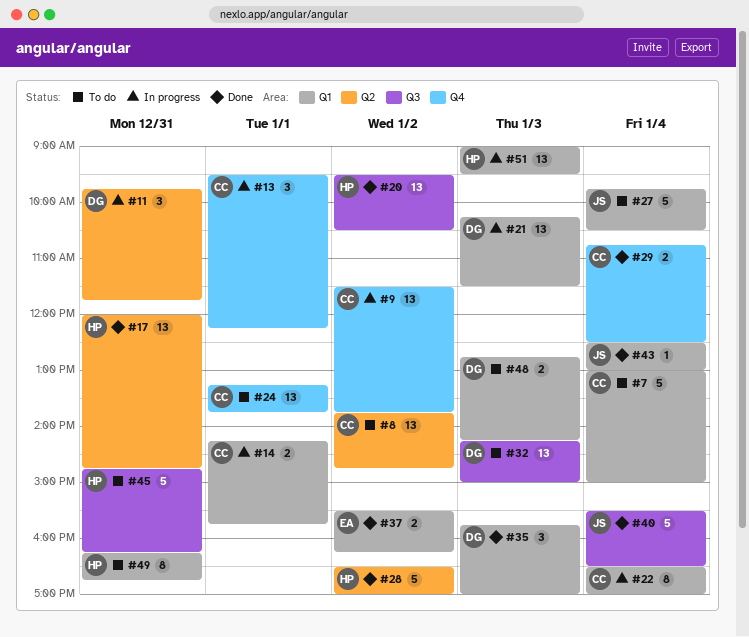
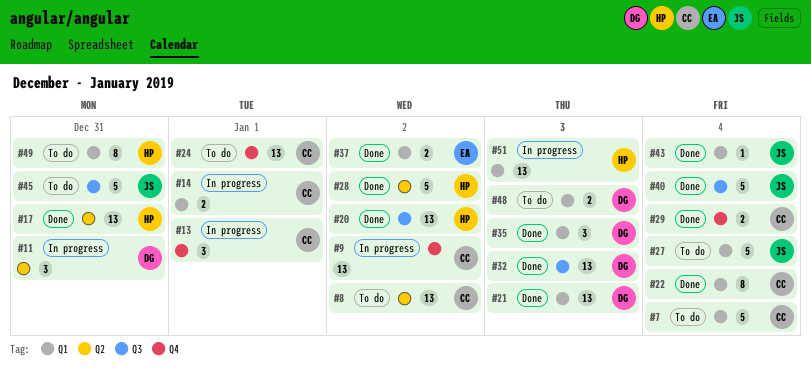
#21, status: In progress -> Done
#22, status: In progress -> Done
#32, status: To do -> Done
#45, owner: HP -> JS

